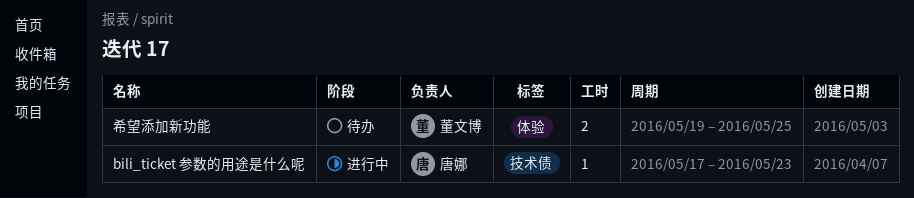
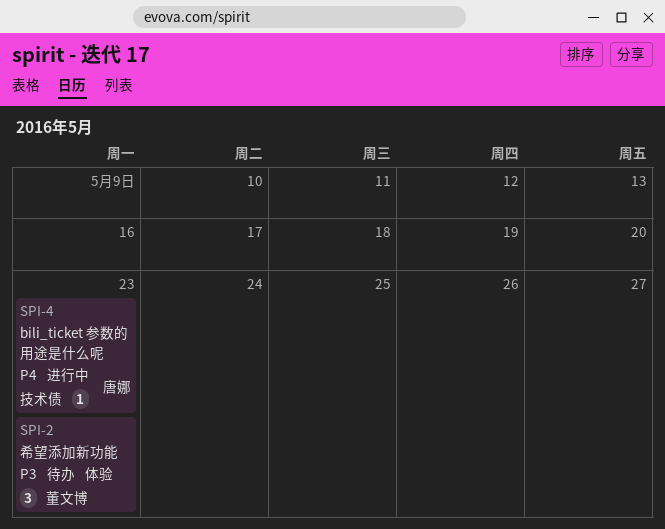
希望添加新功能, estimate: 2 -> 3
希望添加新功能, due: May 25 -> May 23

